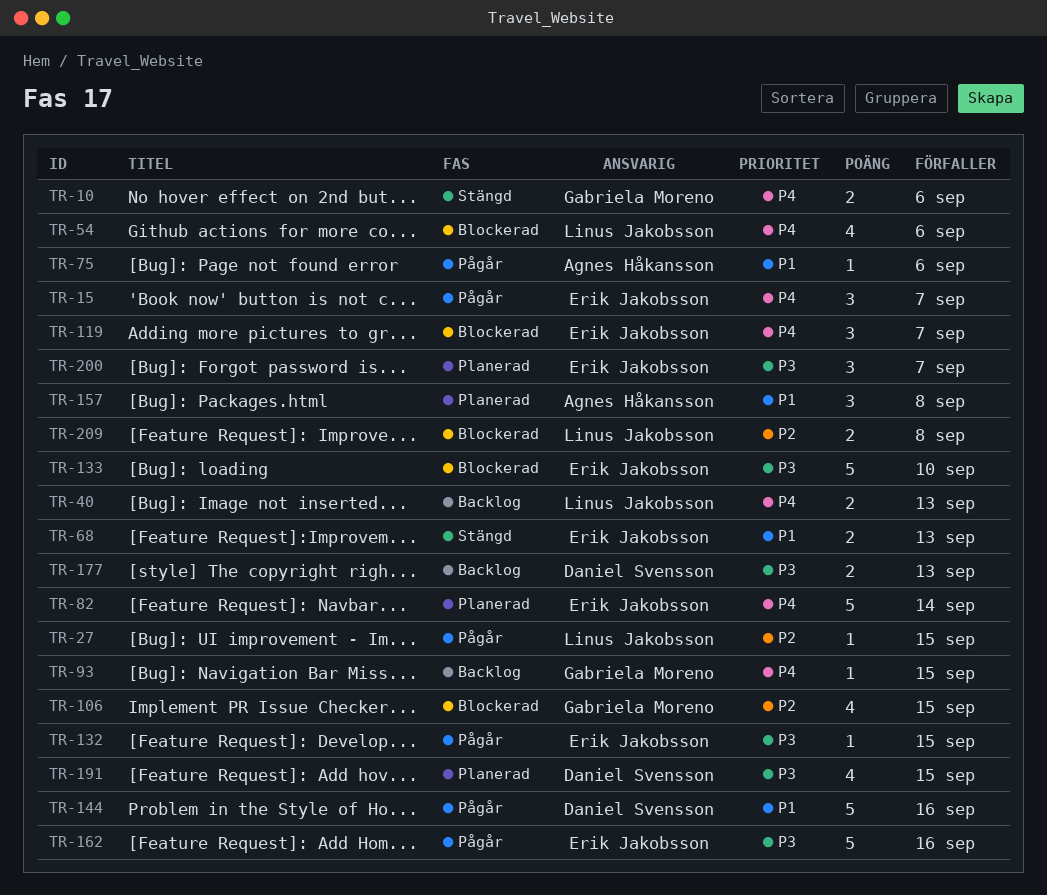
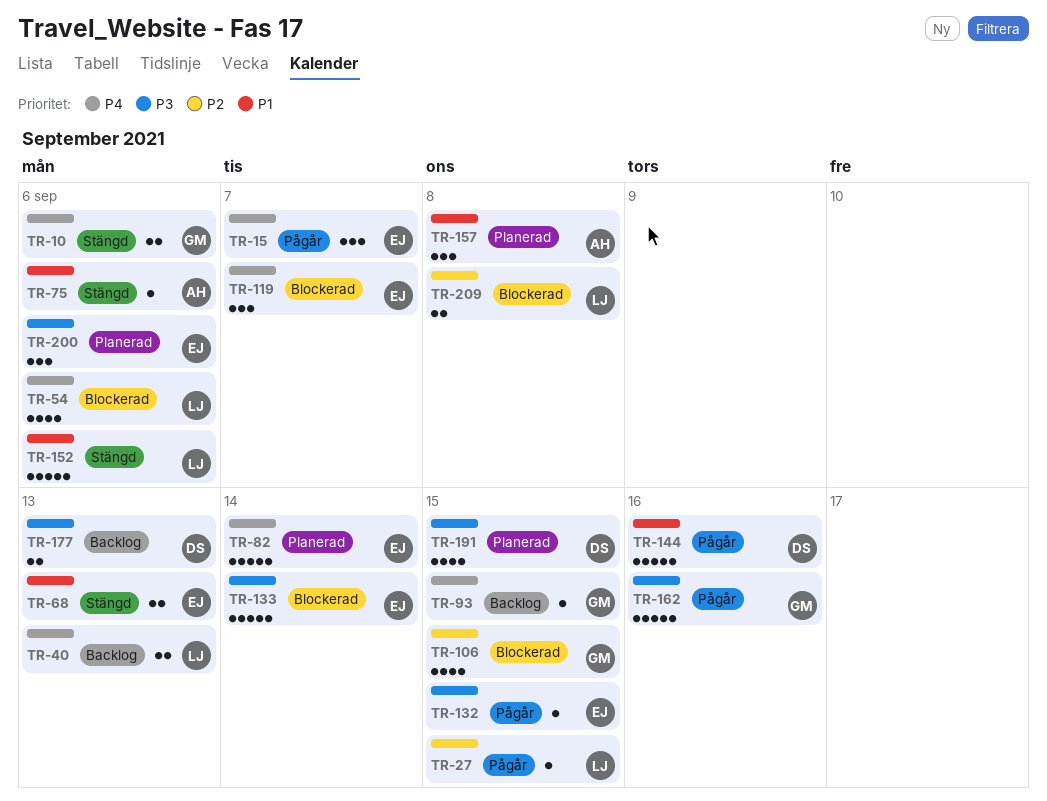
TR-75, status: Pågår -> Stängd
TR-133, due: Sep 10 -> Sep 14
TR-152: none -> present
TR-162, owner: Erik Jakobsson -> Gabriela Moreno
TR-200, due: Sep 7 -> Sep 6

